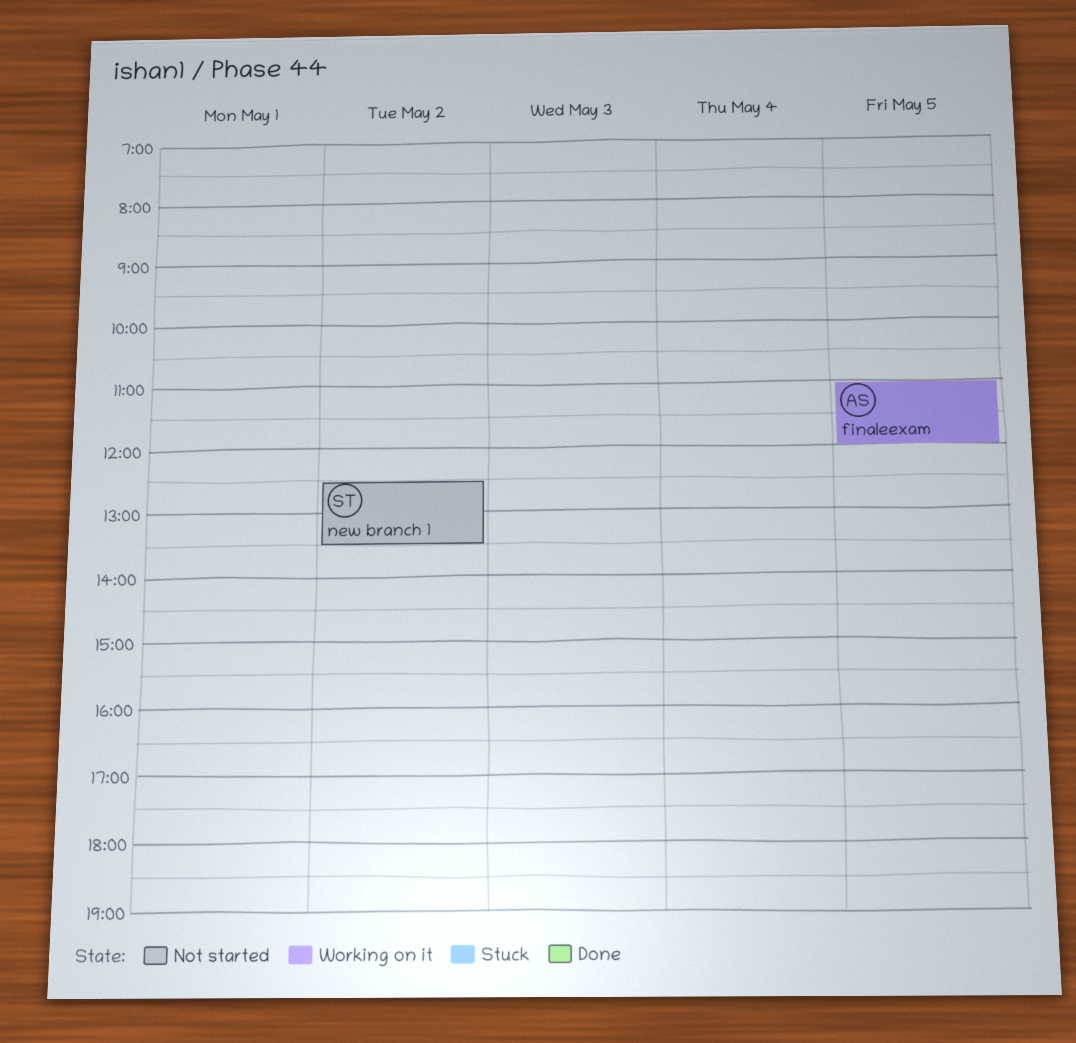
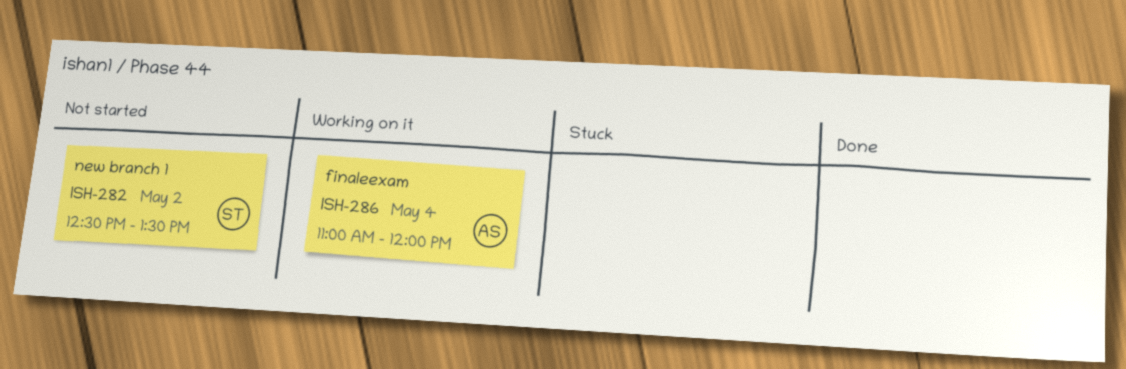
finaleexam, day: May 5 -> May 4

